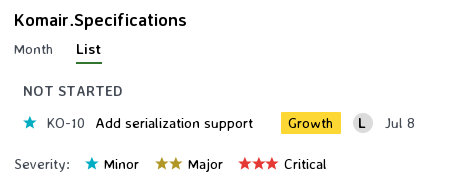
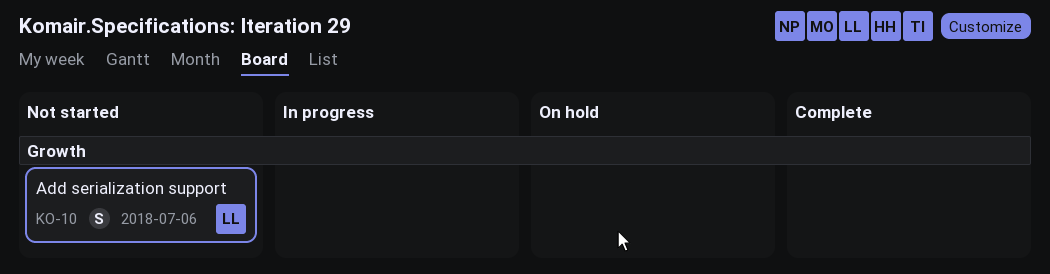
KO-10, estimate: L -> S
KO-10, due: Jul 8 -> Jul 6

